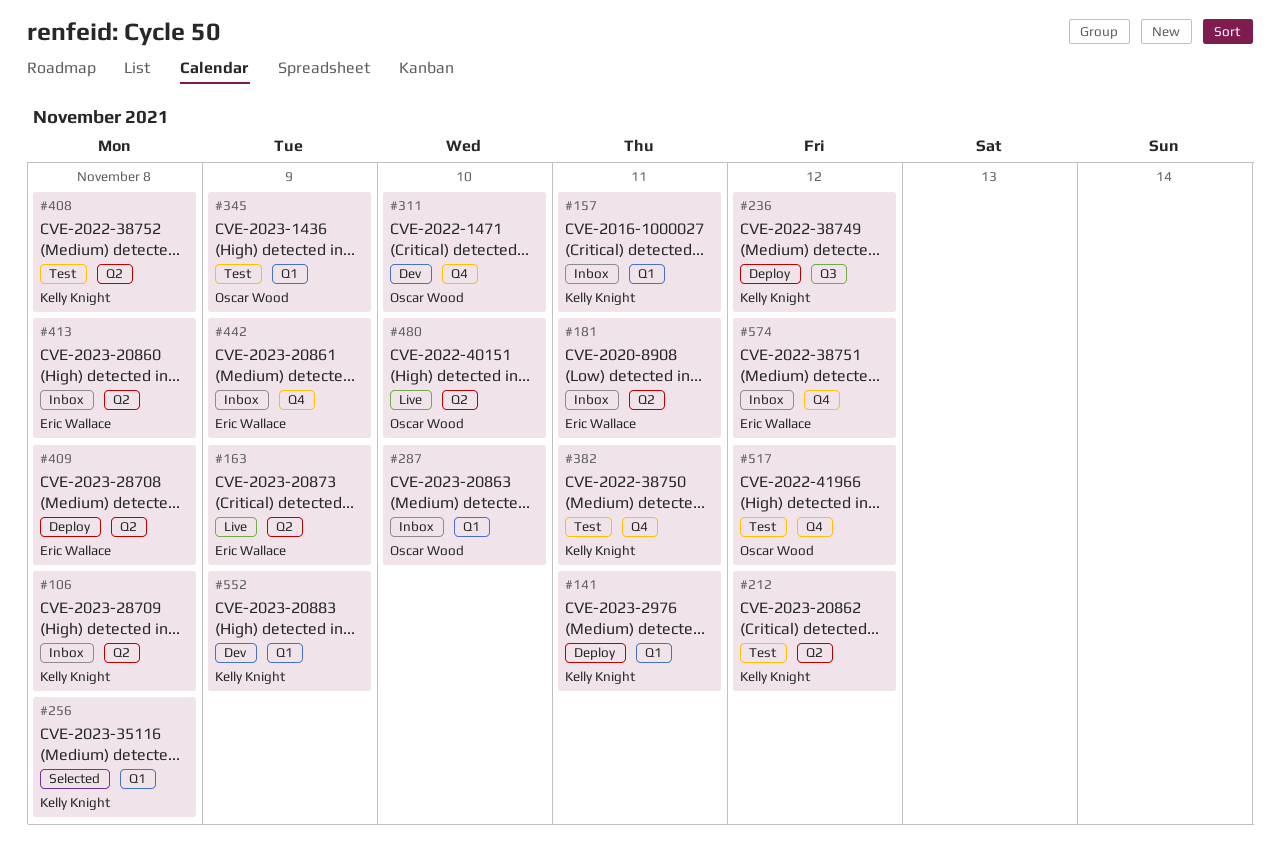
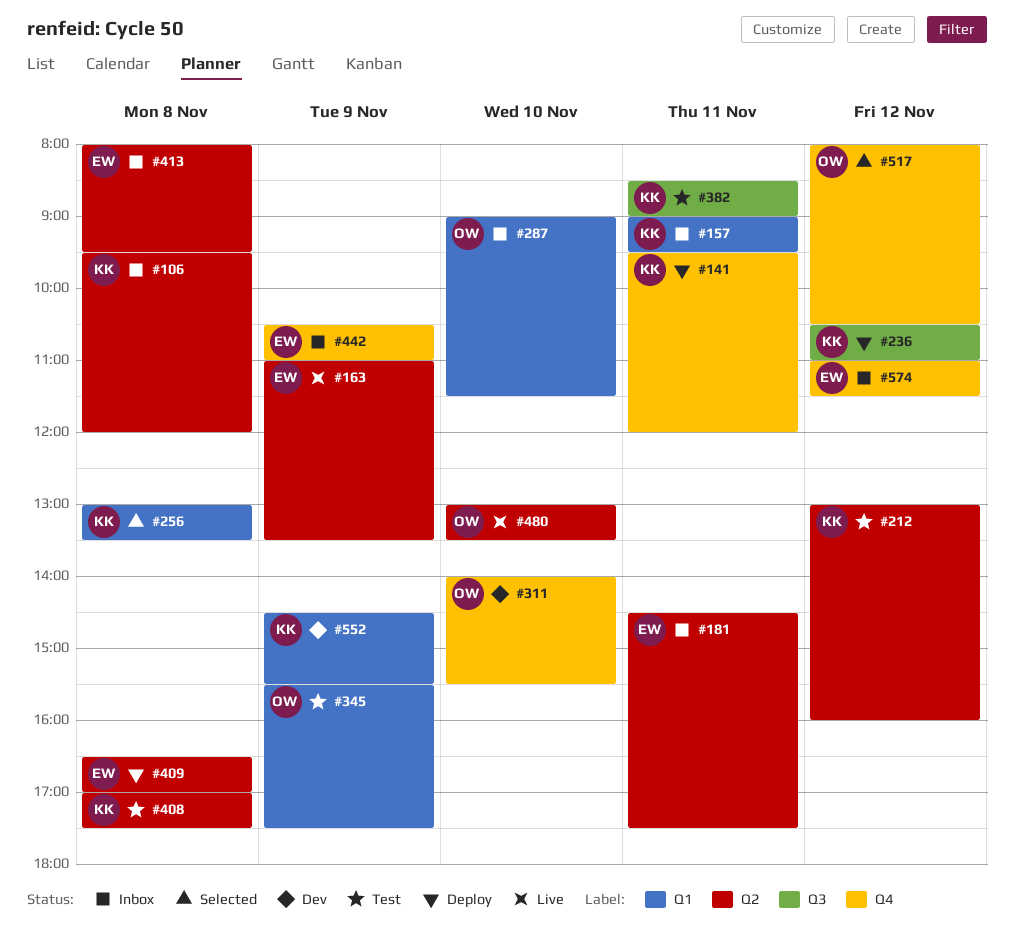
#141, label: Q1 -> Q4
#382, label: Q4 -> Q3
#517, status: Test -> Selected

